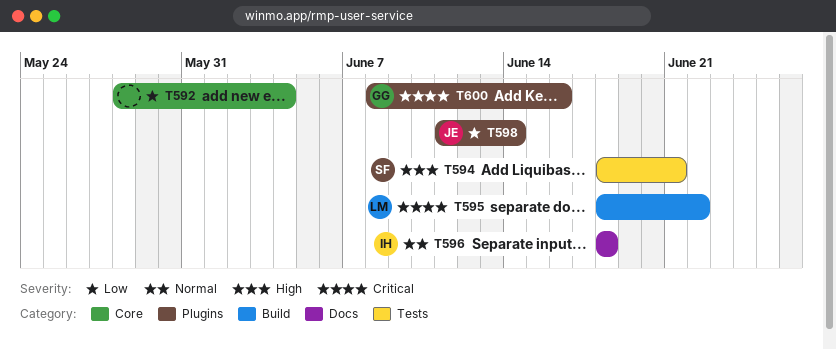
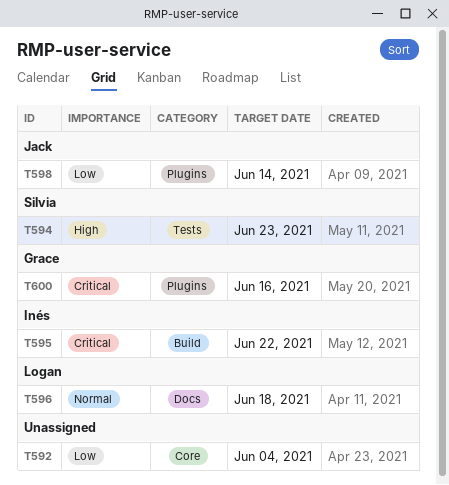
T594, due: Jun 21 -> Jun 23
T595, owner: Logan -> Inés
T596, owner: Inés -> Logan

